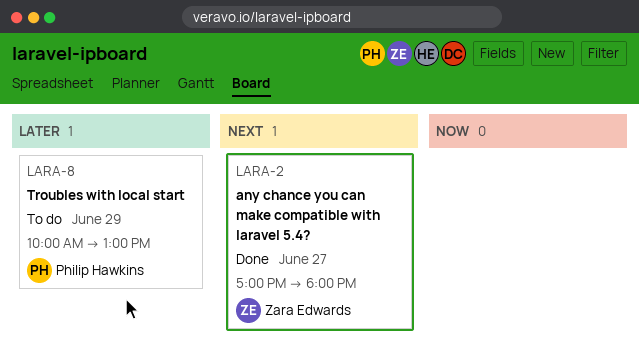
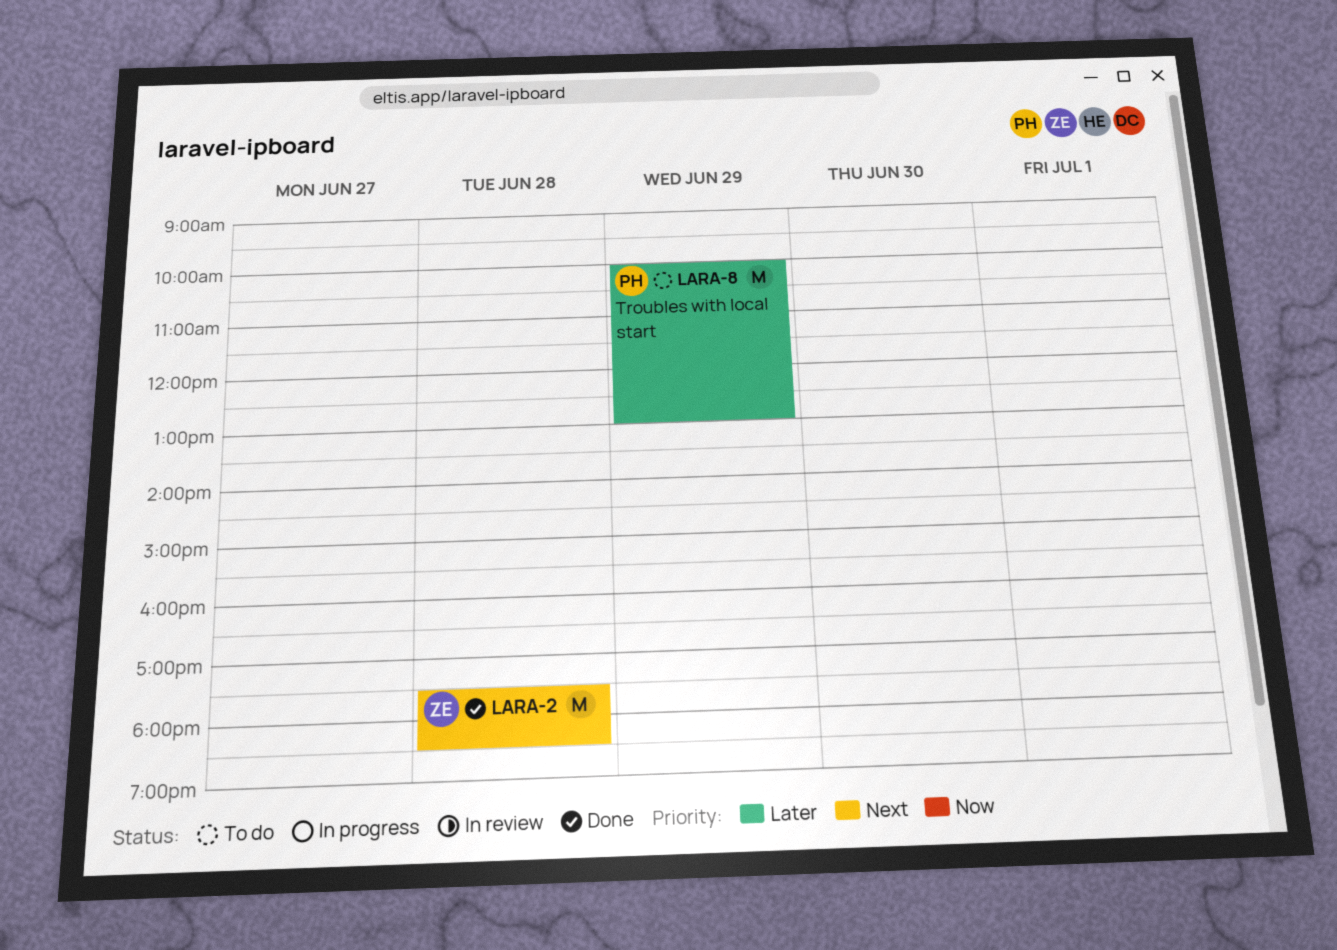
LARA-2, day: Jun 27 -> Jun 28
LARA-2, begins: 17:00 -> 17:30
LARA-2, ends: 18:00 -> 18:30

